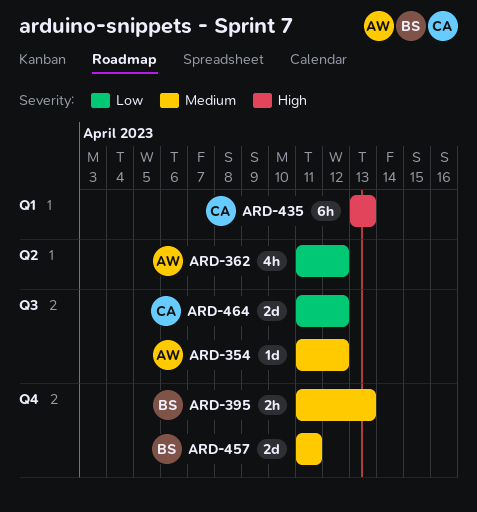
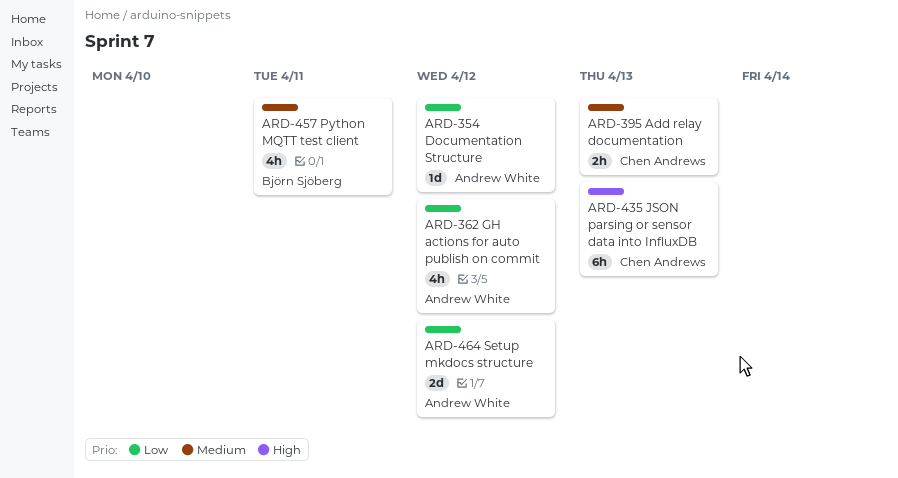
ARD-354, priority: Medium -> Low
ARD-395, owner: Björn Sjöberg -> Chen Andrews
ARD-457, estimate: 2d -> 4h
ARD-464, owner: Chen Andrews -> Andrew White

